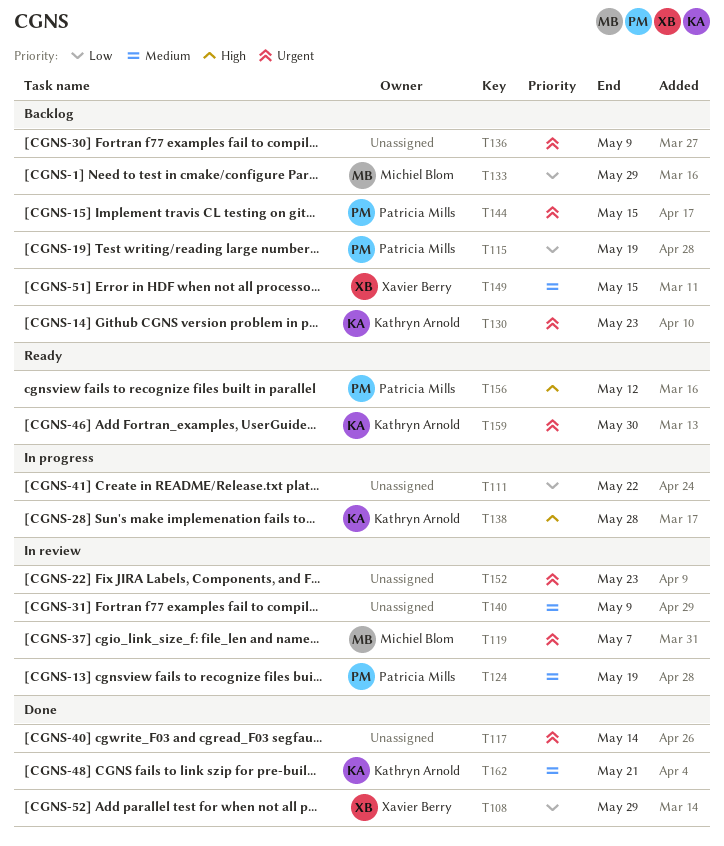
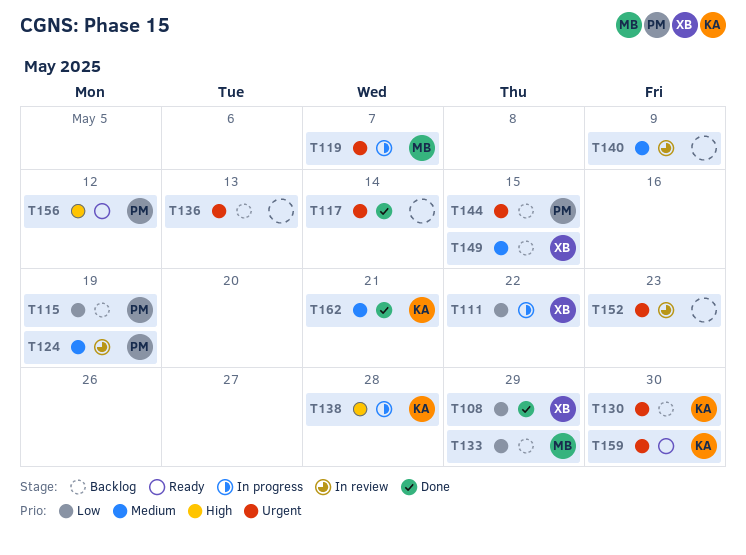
T111, owner: none -> Xavier Berry
T119, status: In review -> In progress
T130, due: May 23 -> May 30
T136, due: May 9 -> May 13

